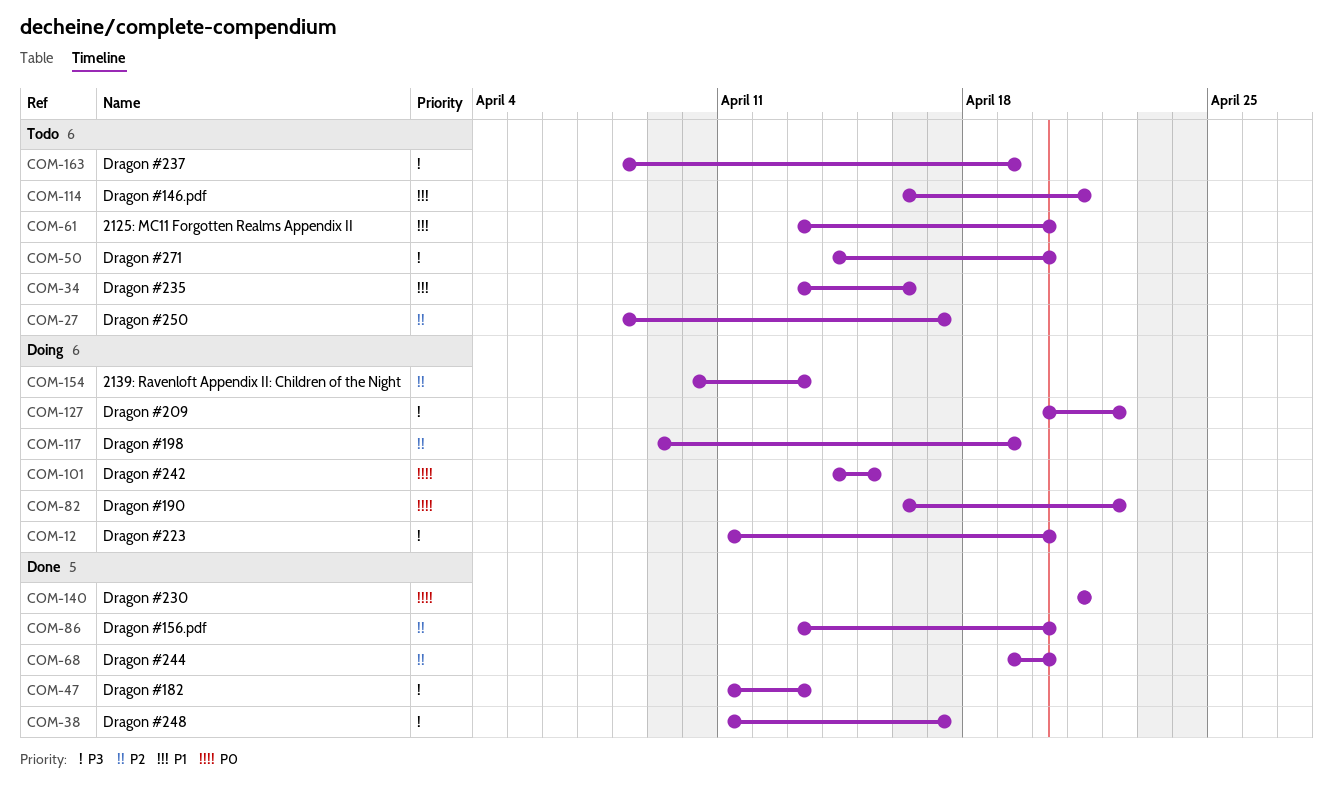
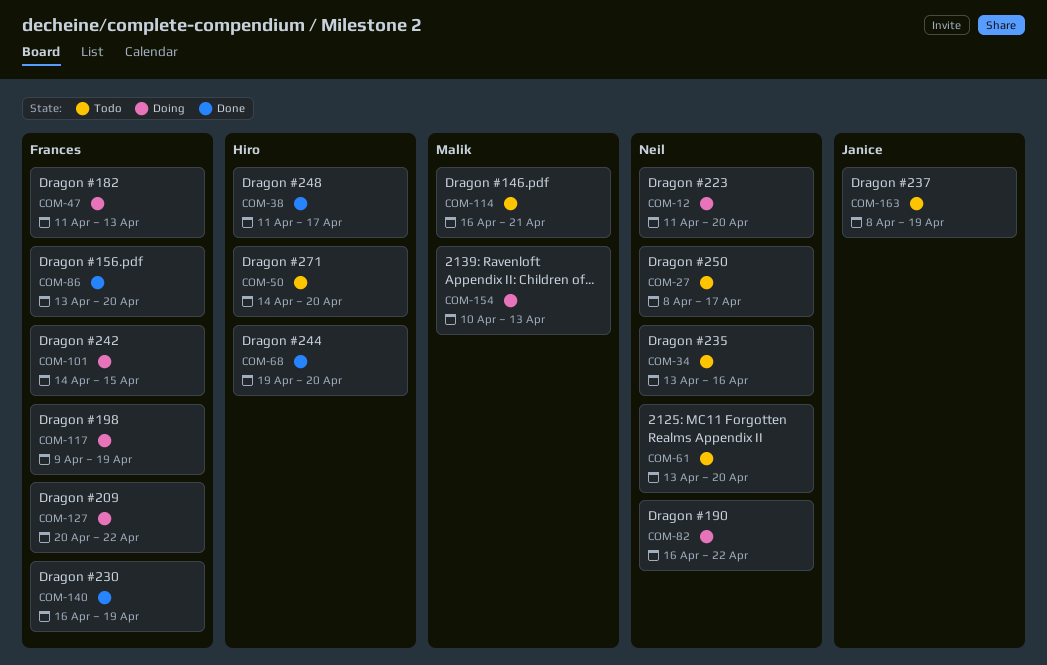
COM-47, status: Done -> Doing
COM-140, start: Apr 21 -> Apr 16
COM-140, due: Apr 21 -> Apr 19

